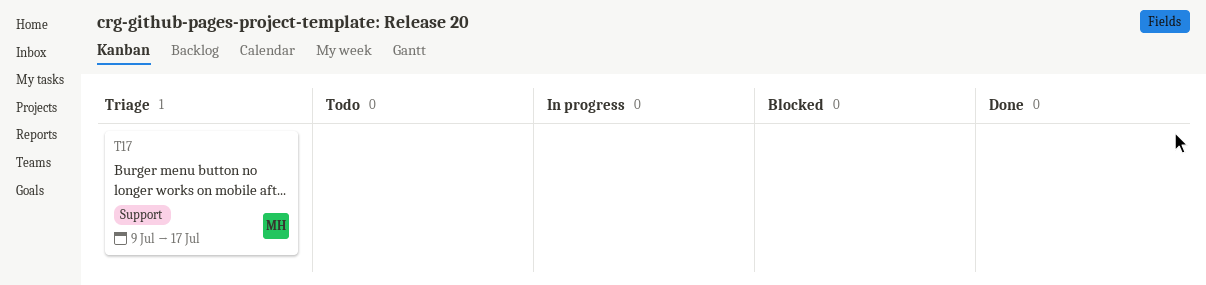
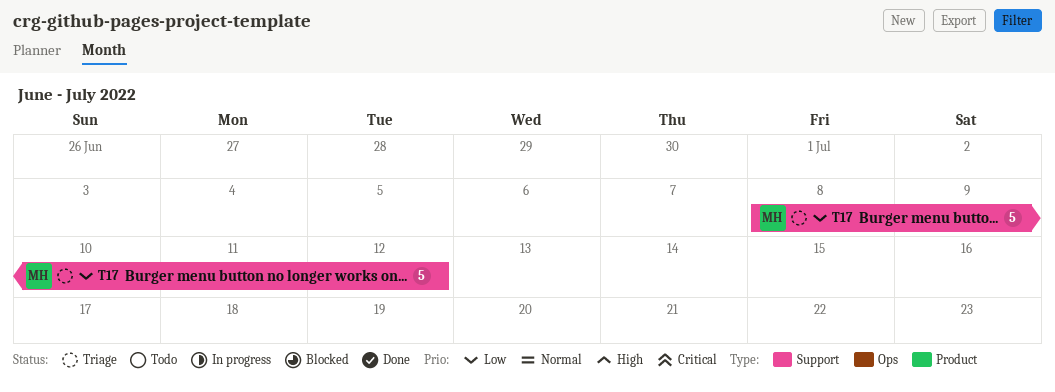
T17, start: Jul 9 -> Jul 8
T17, due: Jul 17 -> Jul 12

